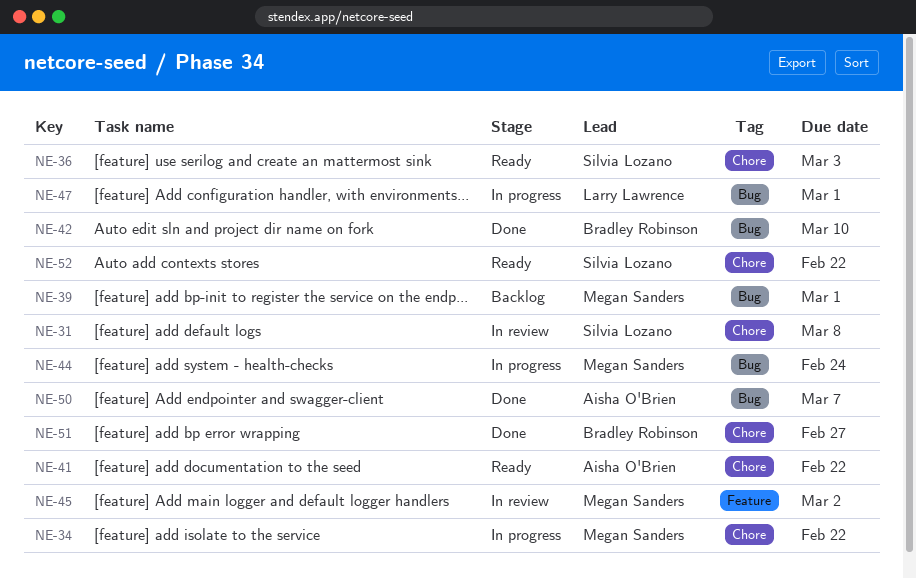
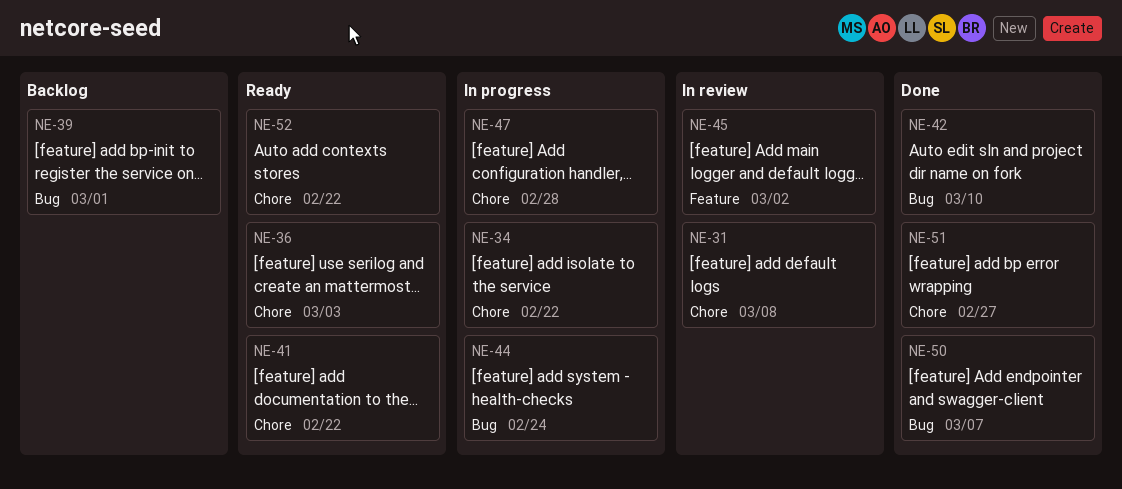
NE-47, label: Bug -> Chore
NE-47, due: Mar 1 -> Feb 28

